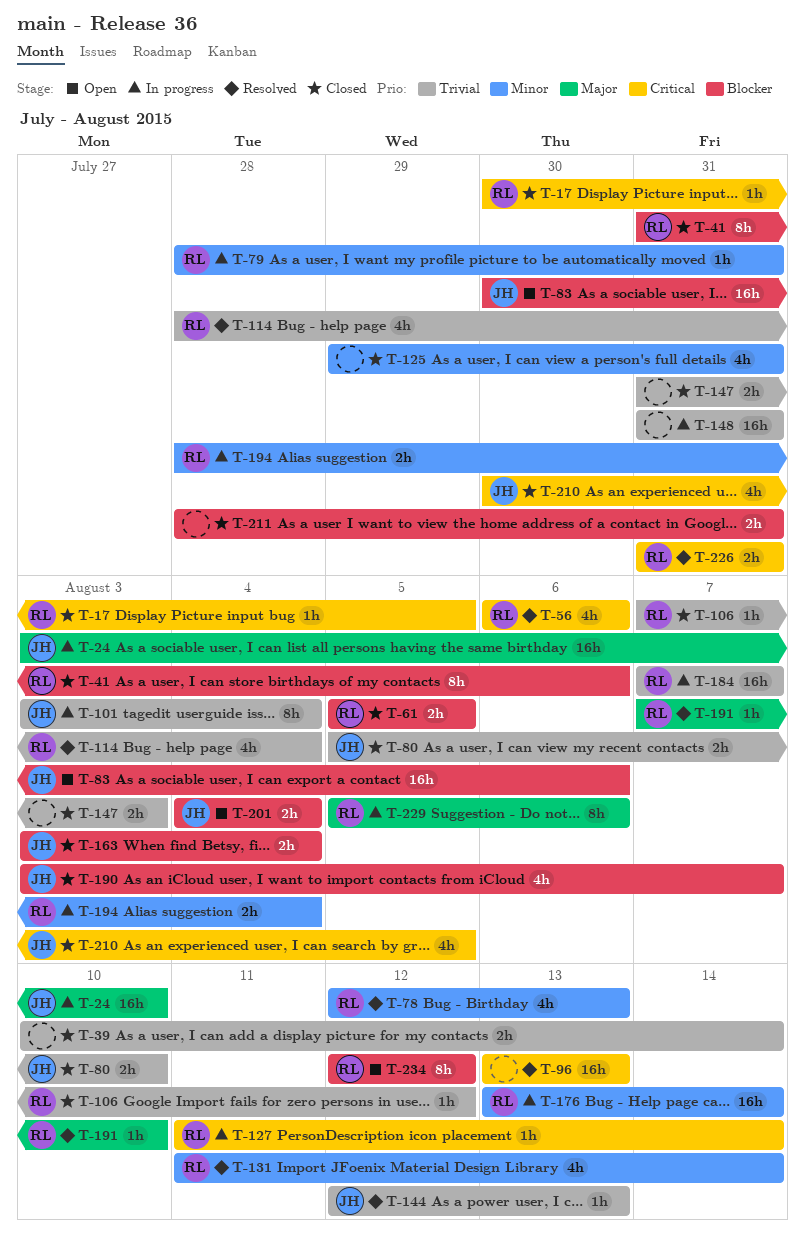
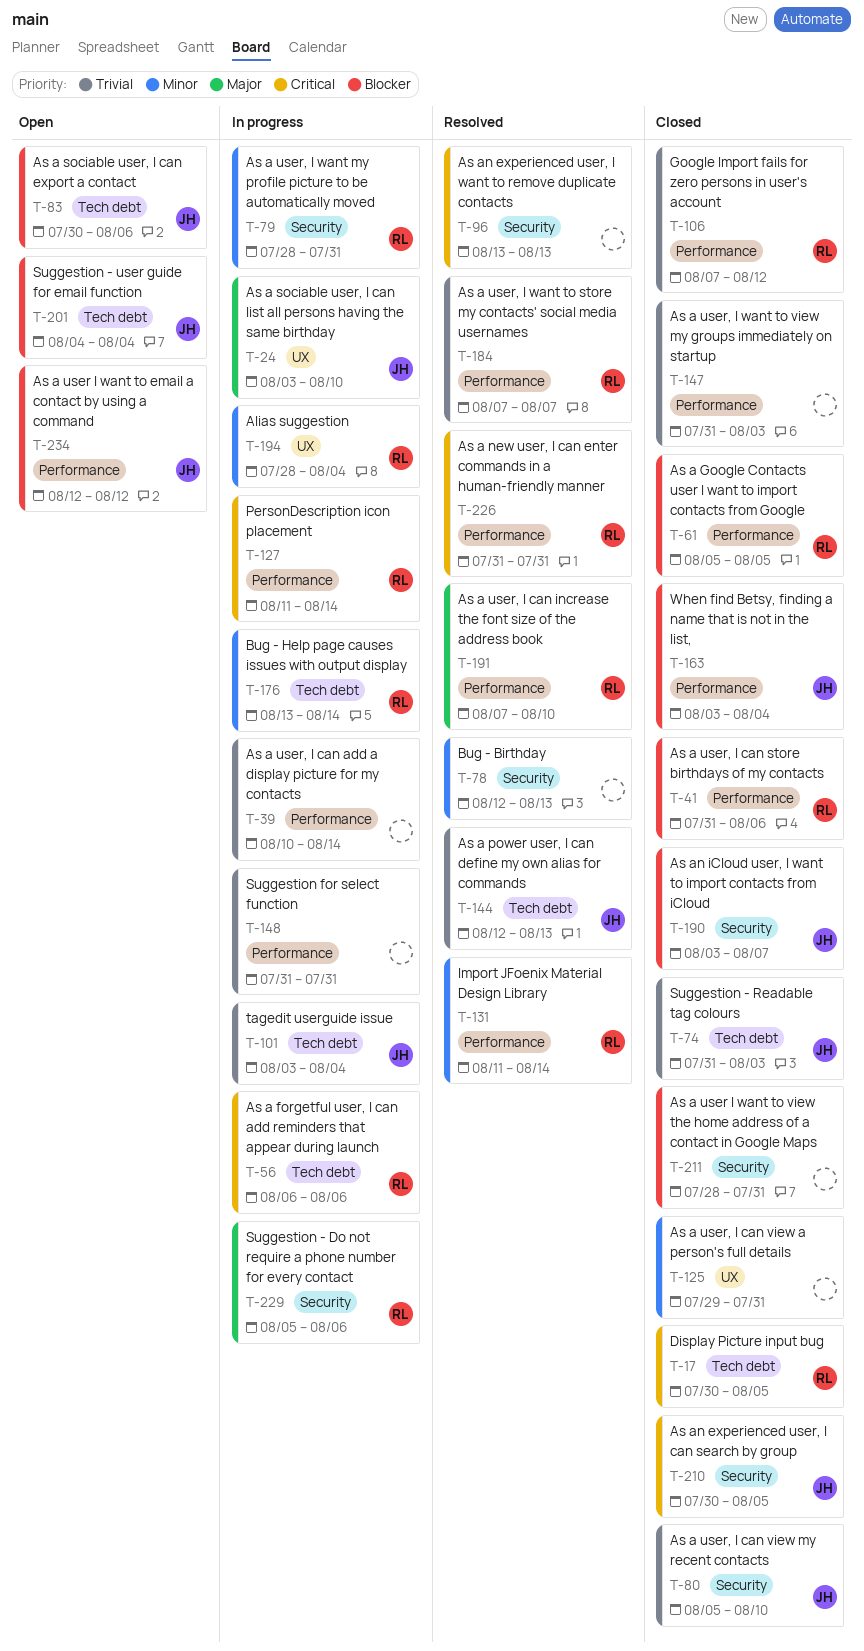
T-39, status: Closed -> In progress
T-56, status: Resolved -> In progress
T-74: none -> present
T-78, owner: RL -> none
T-114: present -> none
T-184, status: In progress -> Resolved
T-234, owner: RL -> JH

